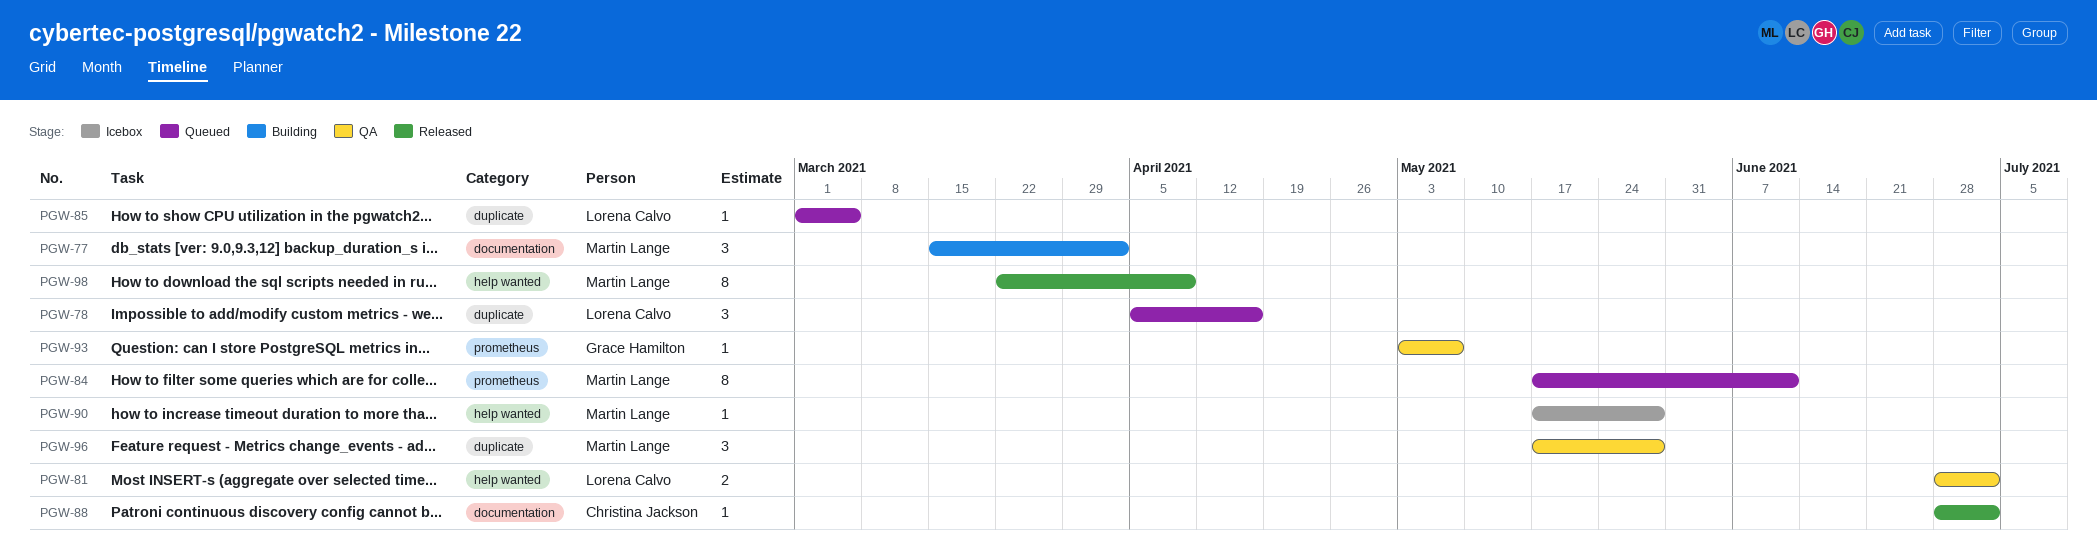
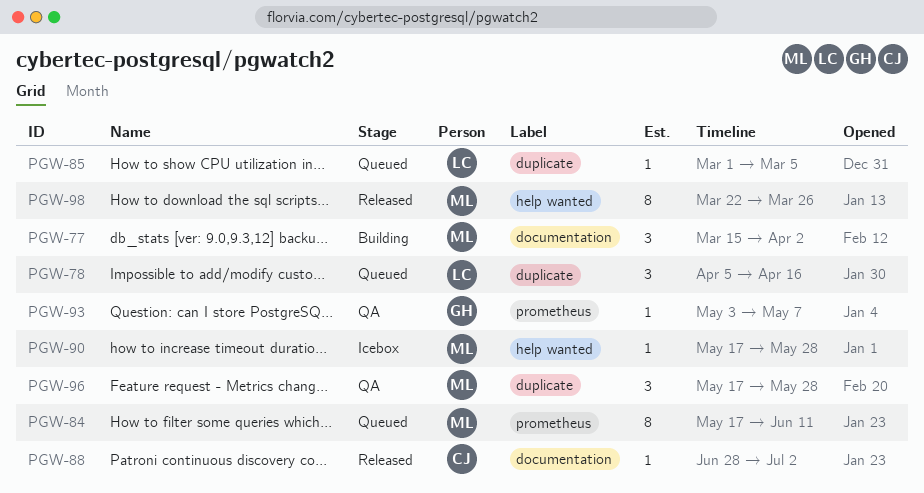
PGW-81: present -> none
PGW-98, due: Apr 9 -> Mar 26

